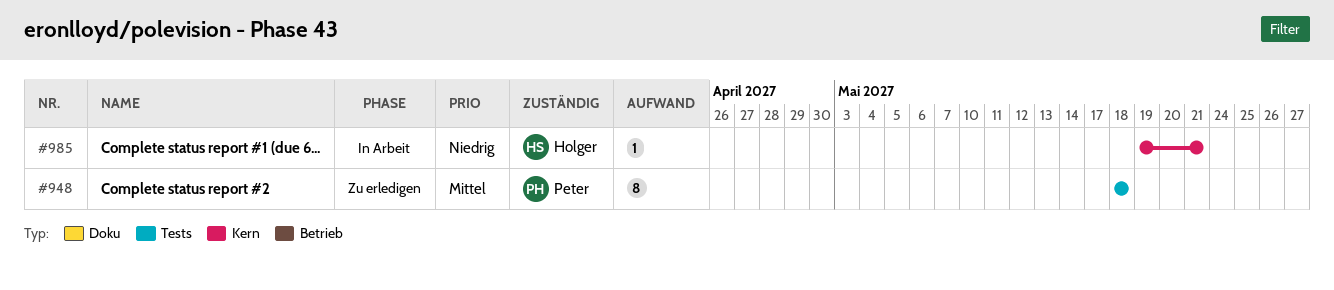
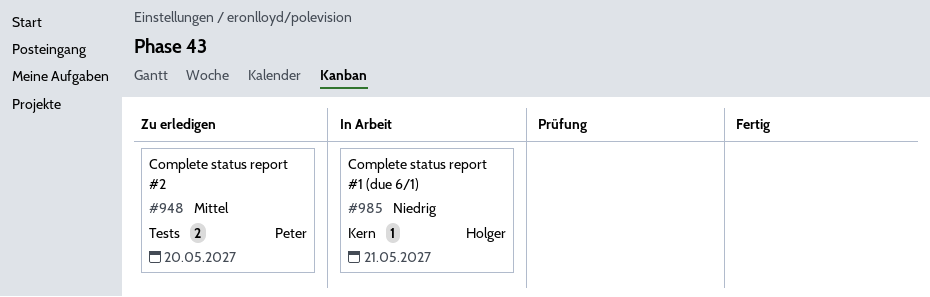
#948, estimate: 8 -> 2
#948, due: May 18 -> May 20

